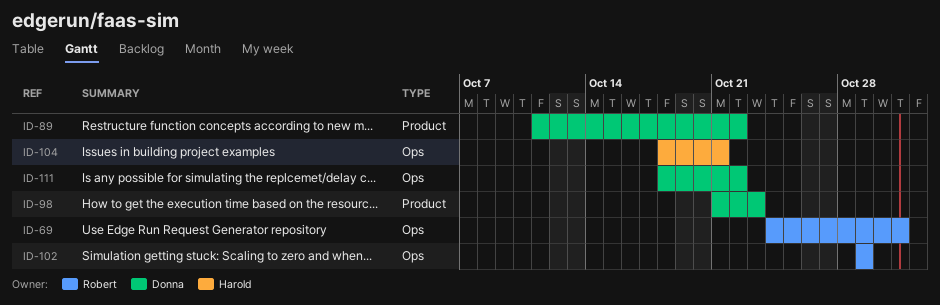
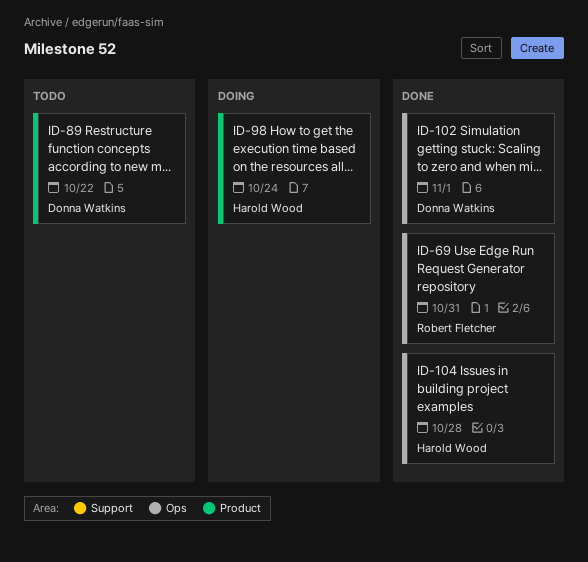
ID-98, owner: Donna Watkins -> Harold Wood
ID-98, due: Oct 23 -> Oct 24
ID-102, owner: Robert Fletcher -> Donna Watkins
ID-102, due: Oct 29 -> Nov 1
ID-104, due: Oct 21 -> Oct 28
ID-111: present -> none

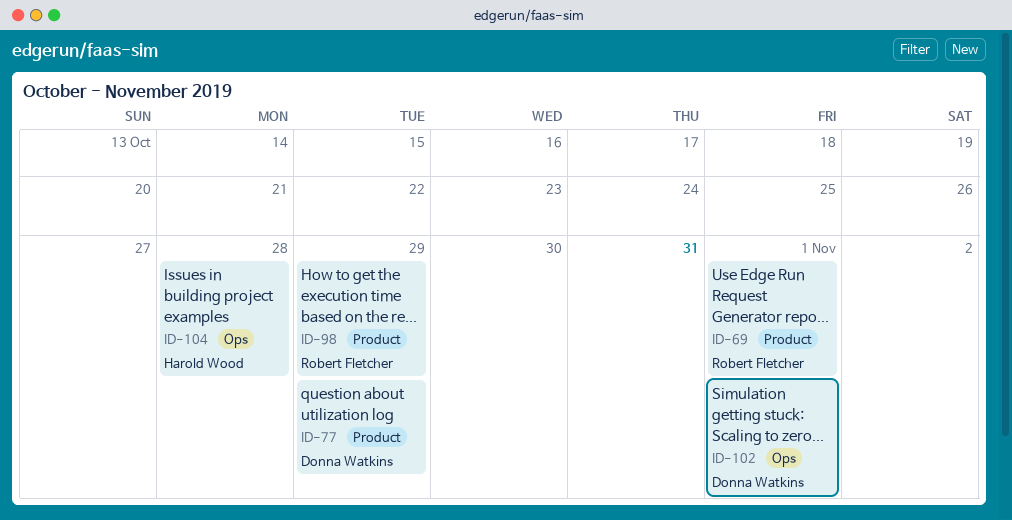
ID-69, label: Ops -> Product
ID-69, due: Oct 31 -> Nov 1
ID-77: none -> present
ID-89: present -> none
ID-98, owner: Harold Wood -> Robert Fletcher
ID-98, due: Oct 24 -> Oct 29

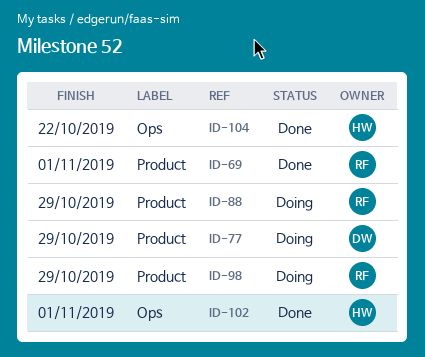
ID-88: none -> present
ID-102, owner: Donna Watkins -> Harold Wood
ID-104, due: Oct 28 -> Oct 22

